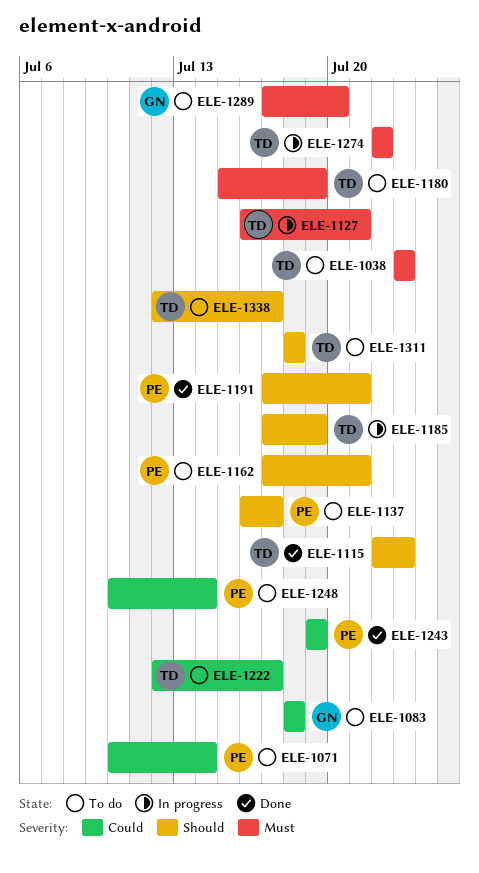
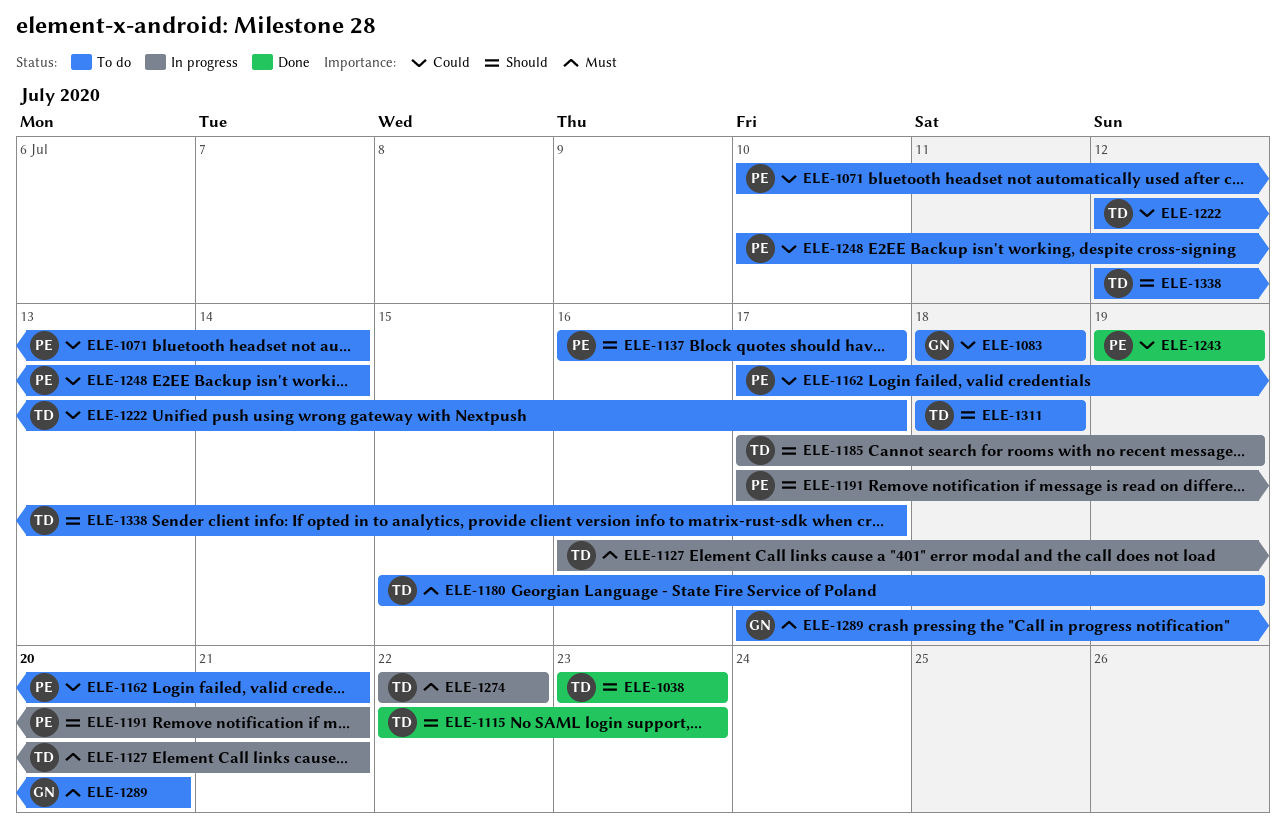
ELE-1038, status: To do -> Done
ELE-1038, priority: Must -> Should
ELE-1162, priority: Should -> Could
ELE-1191, status: Done -> In progress

